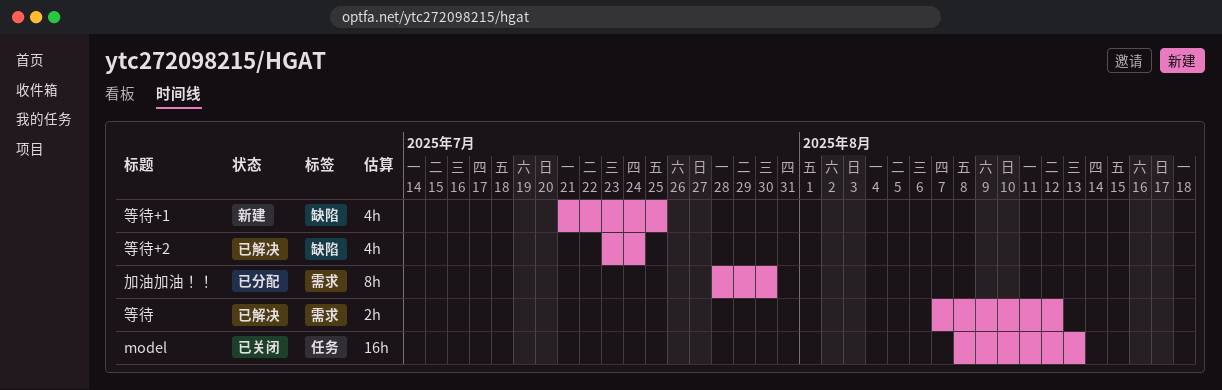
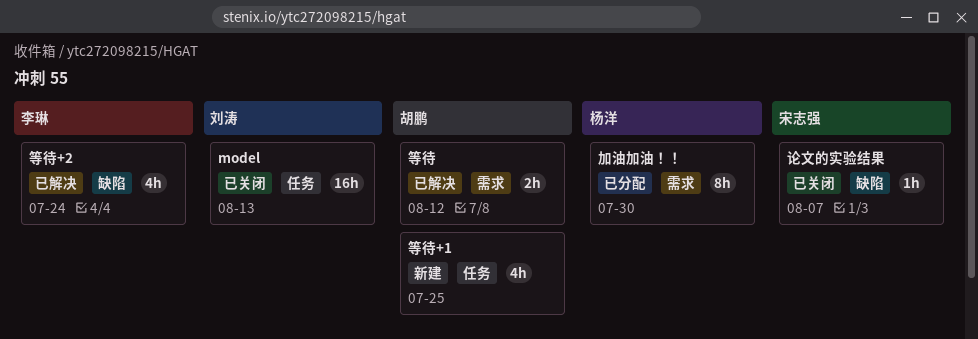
等待+1, label: 缺陷 -> 任务
论文的实验结果: none -> present

